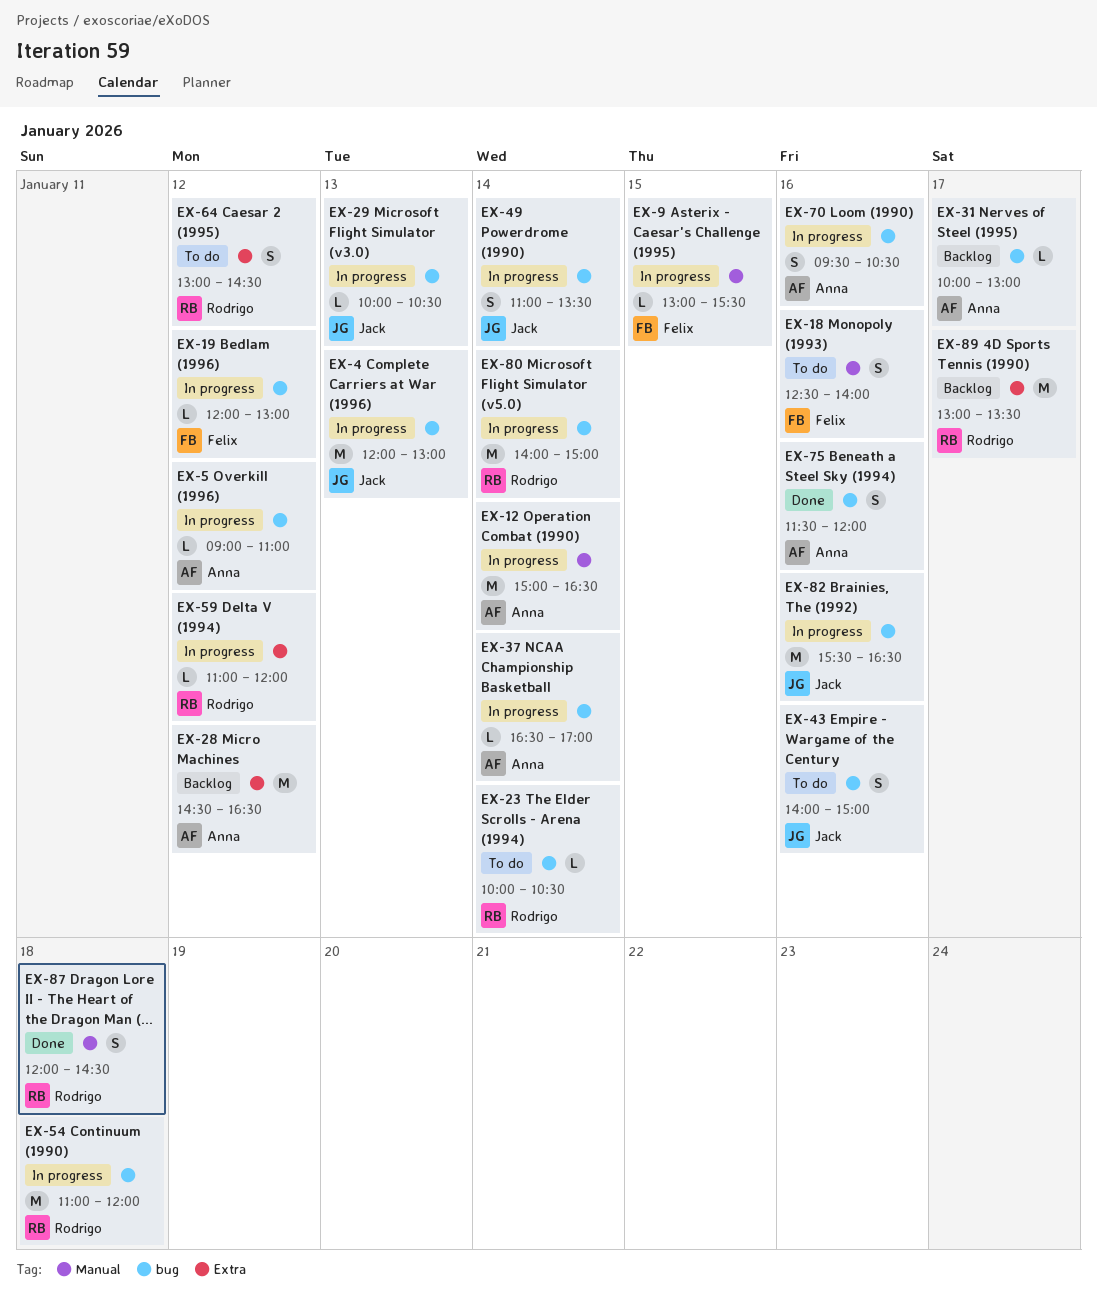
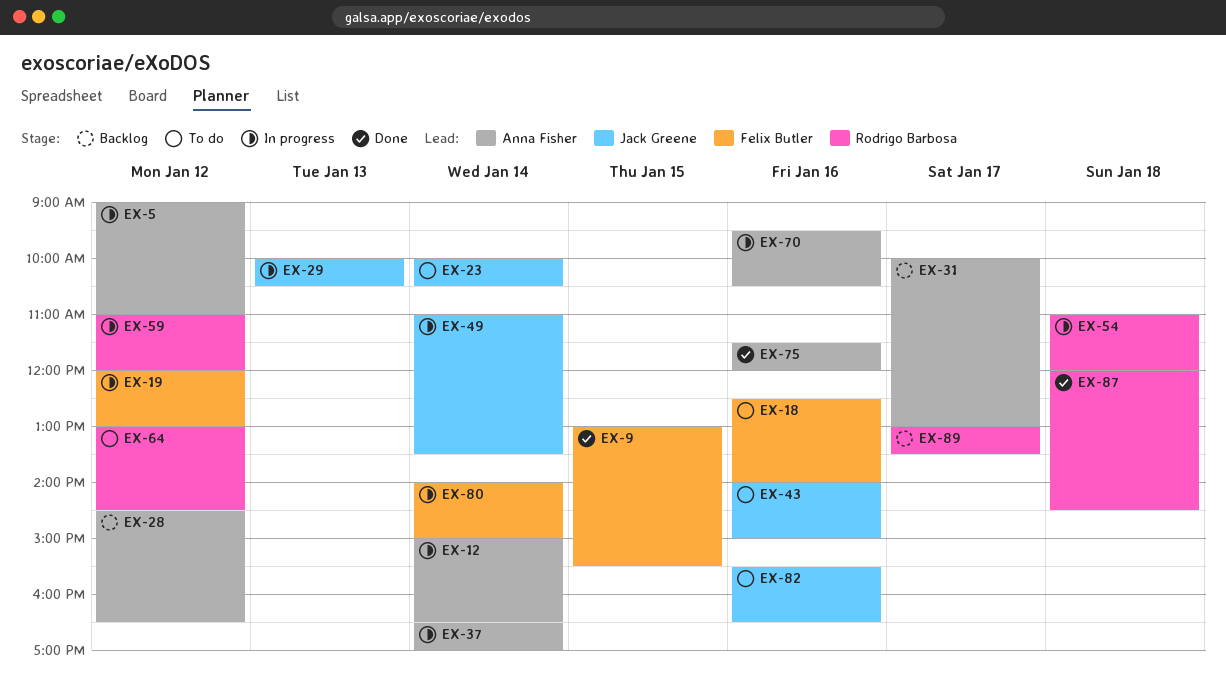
EX-4: present -> none
EX-9, status: In progress -> Done
EX-23, owner: Rodrigo Barbosa -> Jack Greene
EX-80, owner: Rodrigo Barbosa -> Felix Butler
EX-82, status: In progress -> To do

